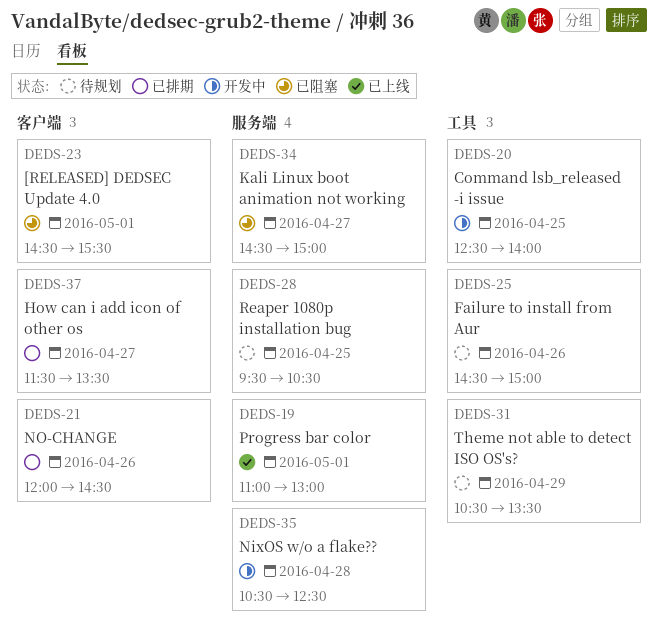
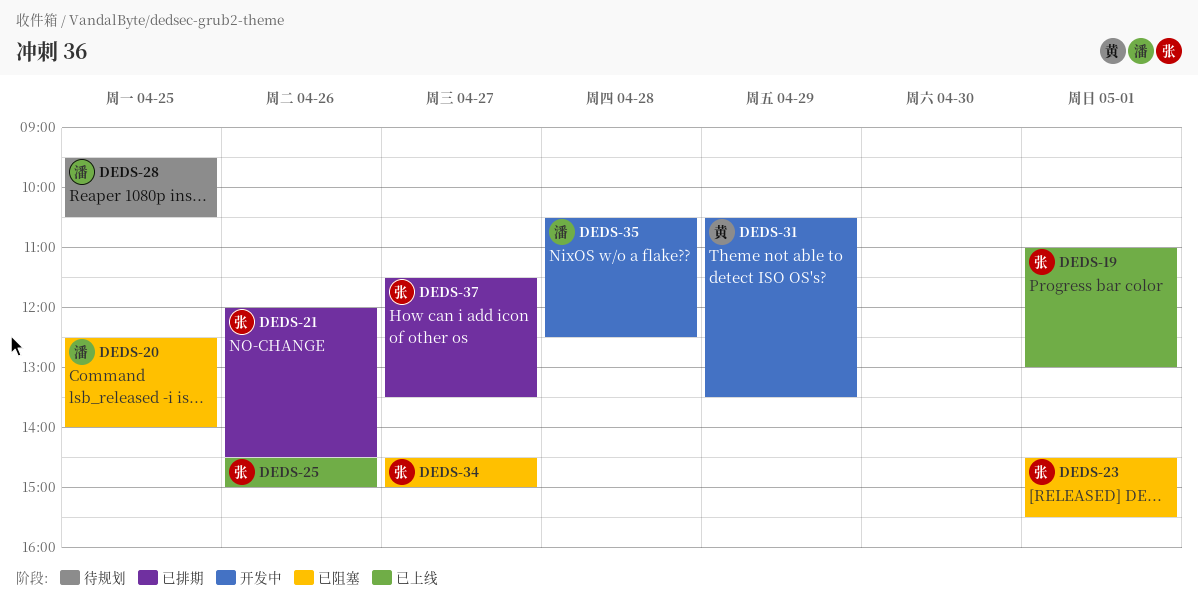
DEDS-20, status: 开发中 -> 已阻塞
DEDS-25, status: 待规划 -> 已上线
DEDS-31, status: 待规划 -> 开发中

